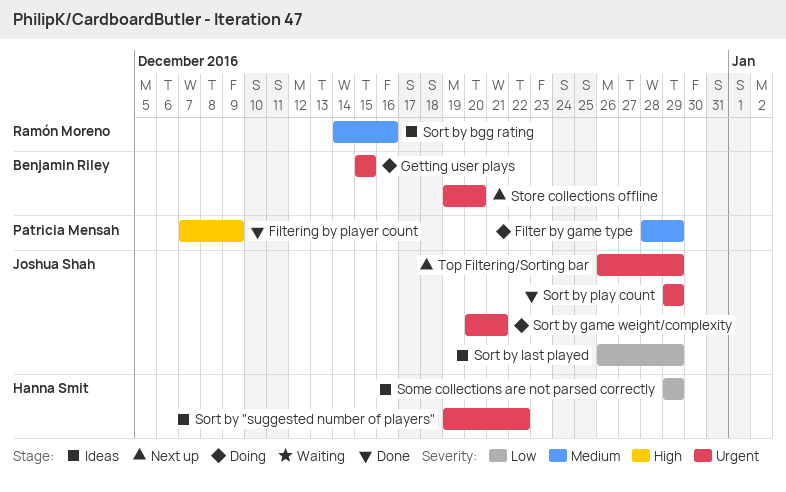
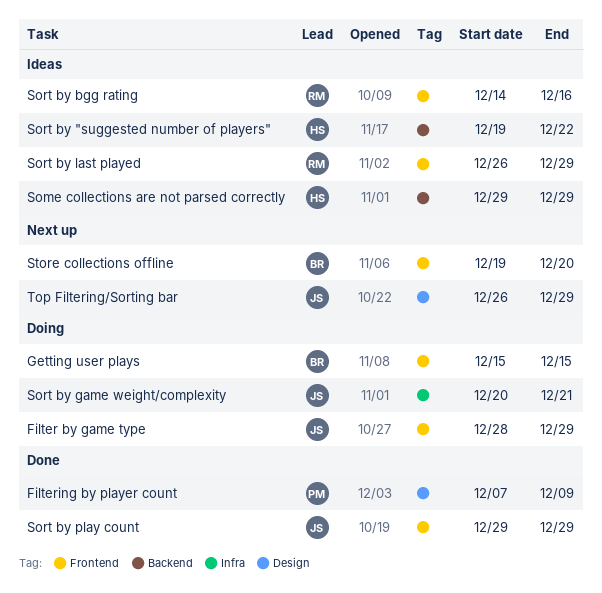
Filter by game type, owner: Patricia Mensah -> Joshua Shah
Sort by last played, owner: Joshua Shah -> Ramón Moreno

